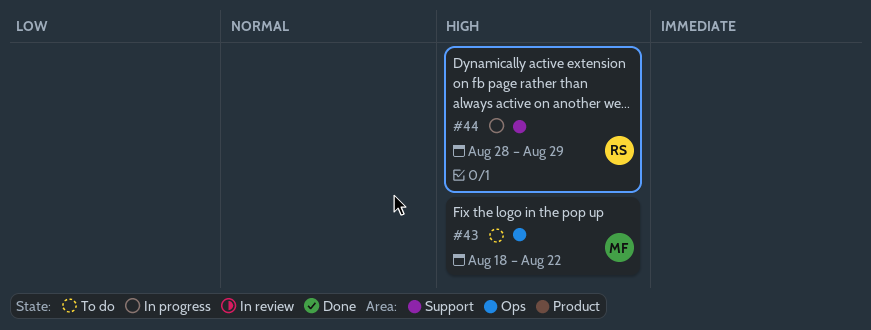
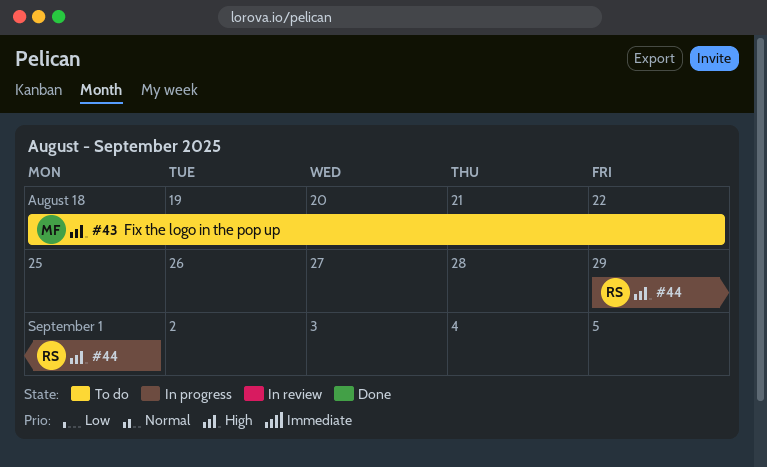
#44, start: Aug 28 -> Aug 29
#44, due: Aug 29 -> Sep 1

